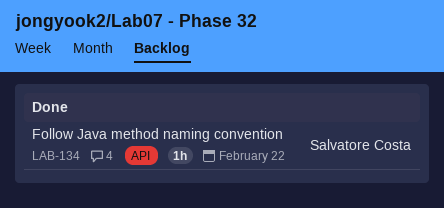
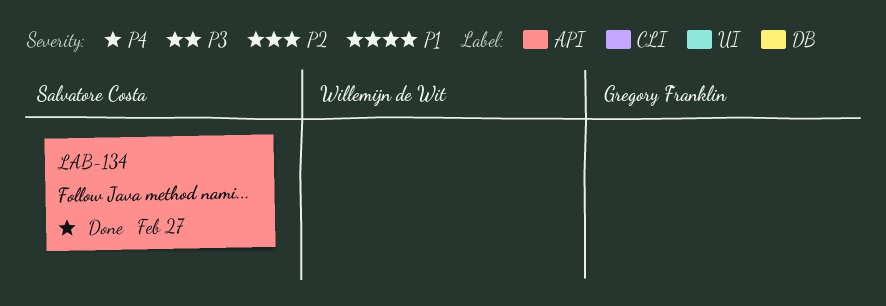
LAB-134, due: Feb 22 -> Feb 27

